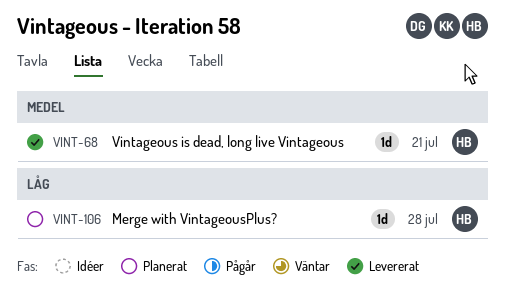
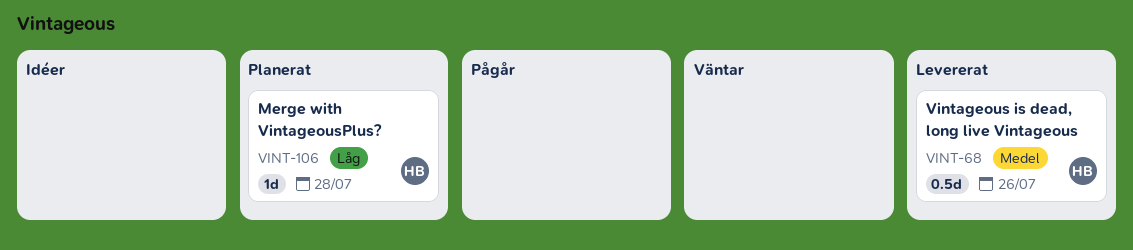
VINT-68, estimate: 1d -> 0.5d
VINT-68, due: Jul 21 -> Jul 26

